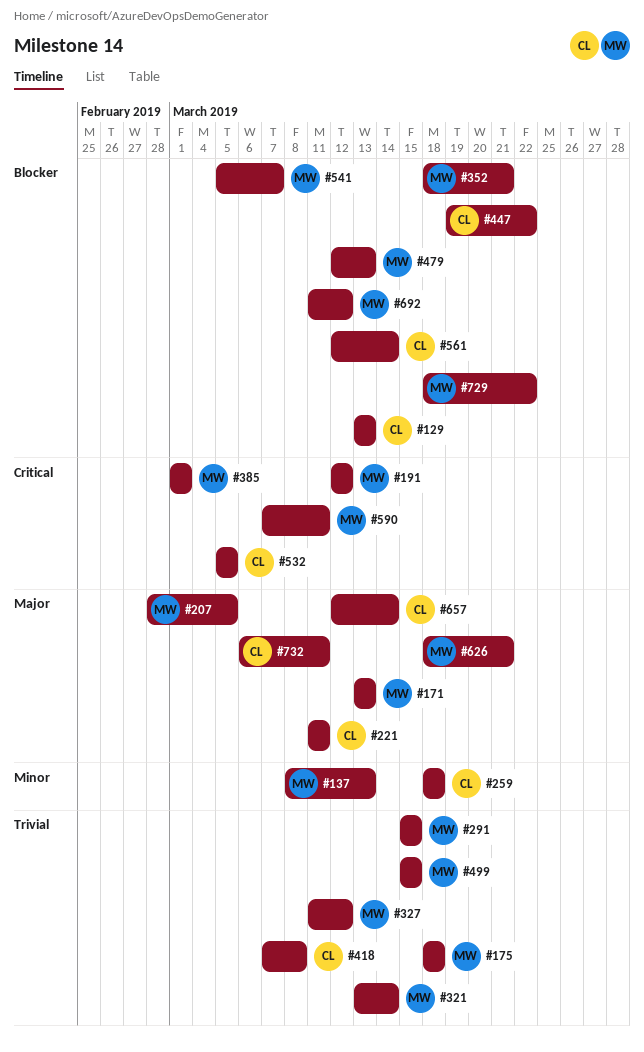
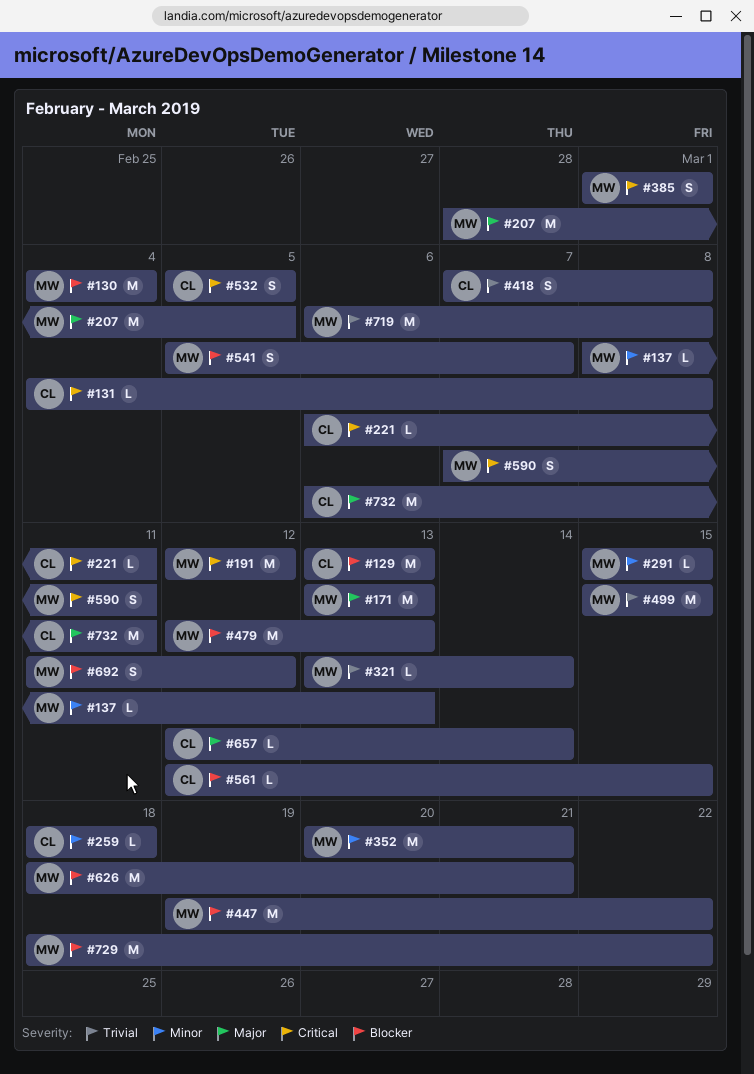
#130: none -> present
#131: none -> present
#175: present -> none
#221, priority: Major -> Critical
#221, start: Mar 11 -> Mar 6
#291, priority: Trivial -> Minor
#327: present -> none
#352, priority: Blocker -> Minor
#352, start: Mar 18 -> Mar 20
#447, owner: CL -> MW
#561, due: Mar 14 -> Mar 15
#626, priority: Major -> Blocker
#719: none -> present

